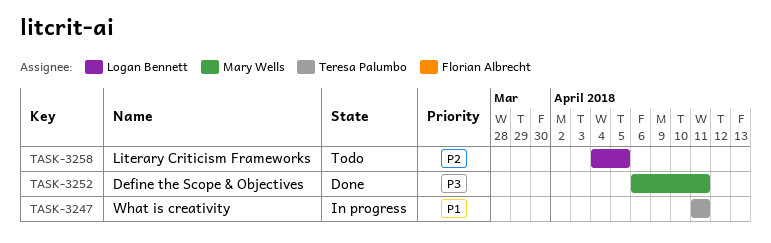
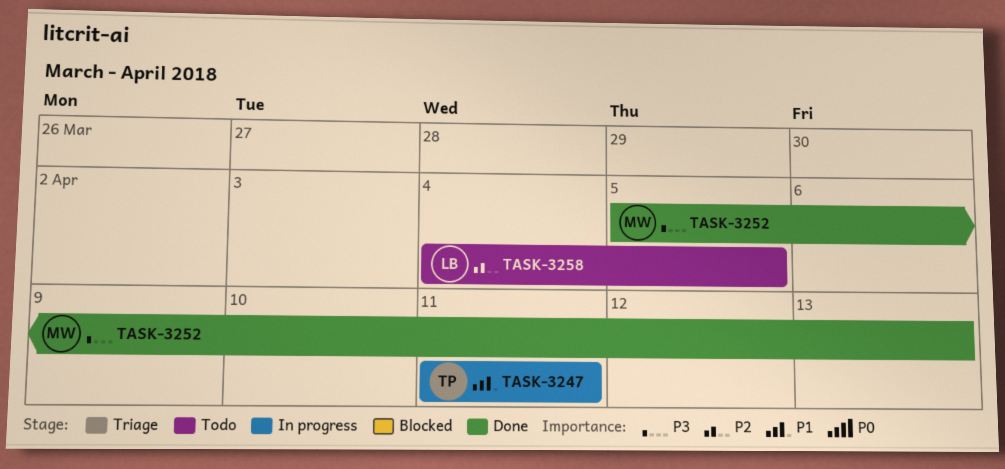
TASK-3252, start: Apr 6 -> Apr 5
TASK-3252, due: Apr 11 -> Apr 13

